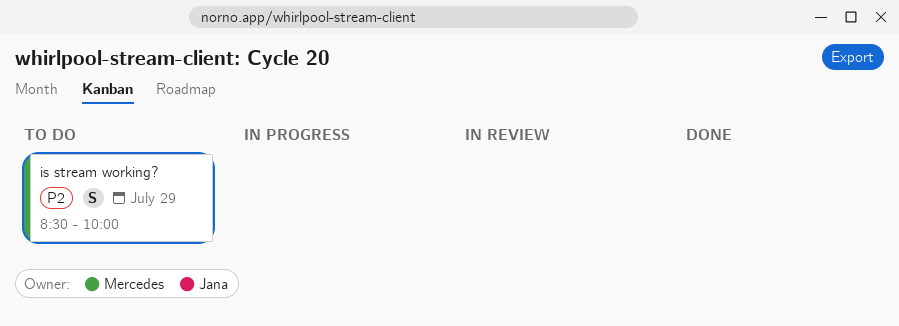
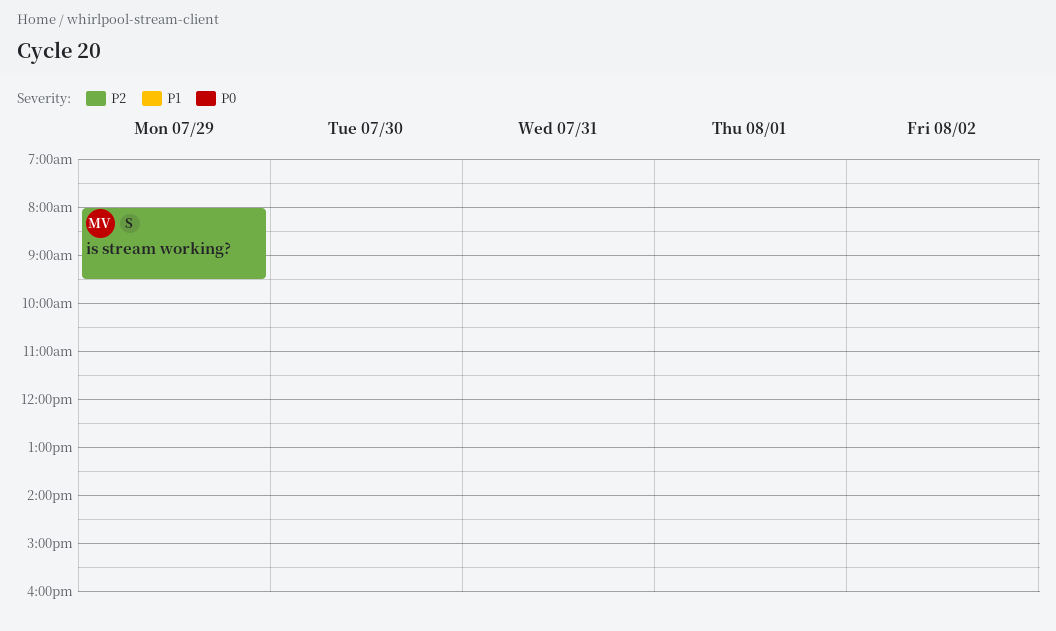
is stream working?, begins: 08:30 -> 08:00
is stream working?, ends: 10:00 -> 09:30

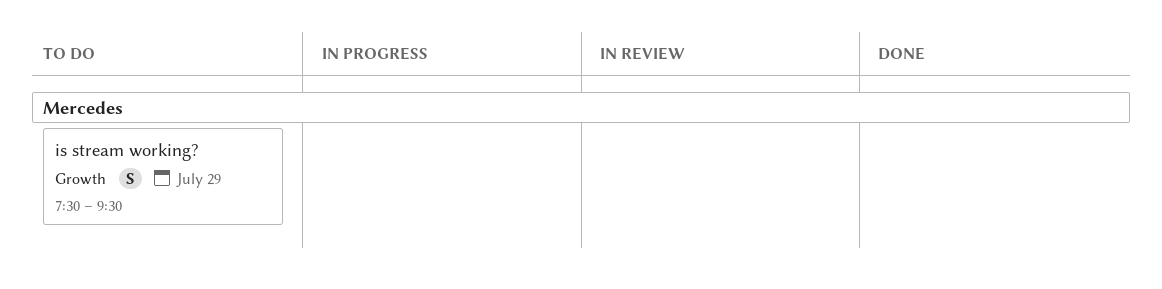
is stream working?, begins: 08:00 -> 07:30

